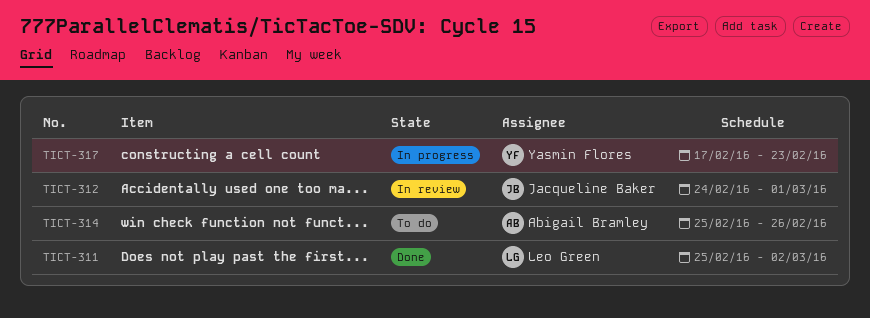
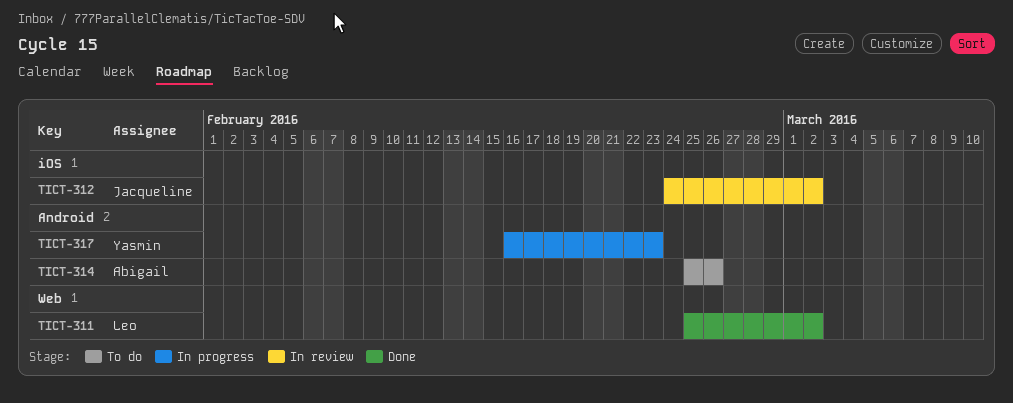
TICT-312, due: Mar 1 -> Mar 2
TICT-317, start: Feb 17 -> Feb 16

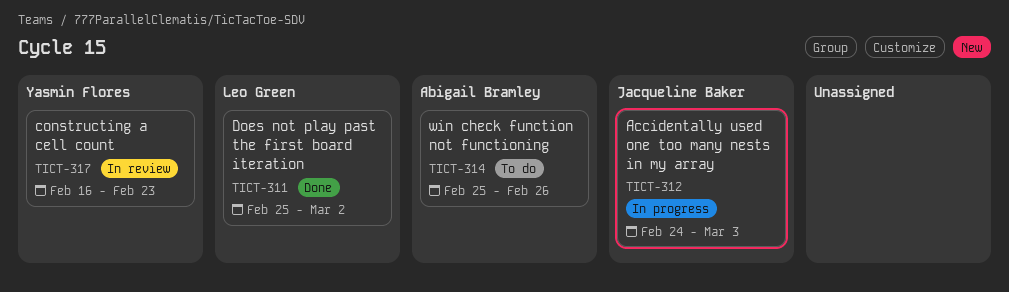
TICT-312, status: In review -> In progress
TICT-312, due: Mar 2 -> Mar 3
TICT-317, status: In progress -> In review

